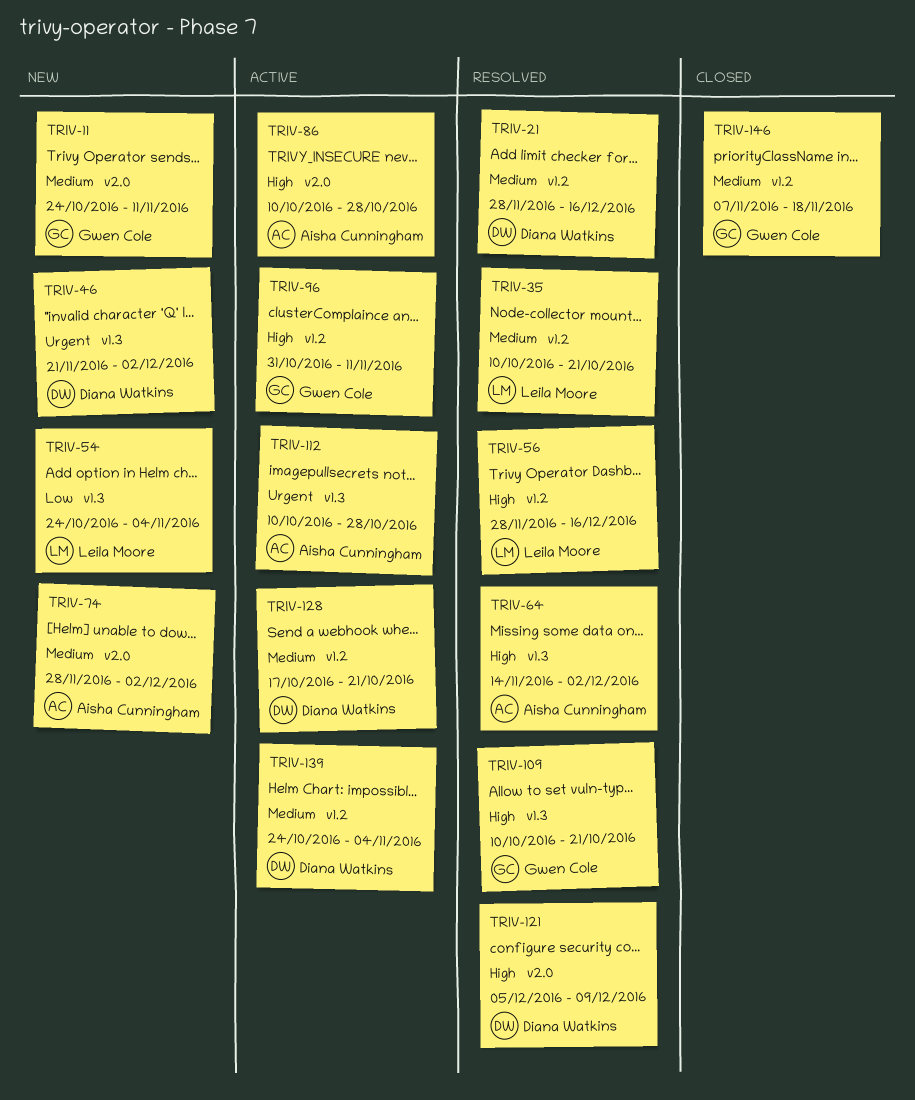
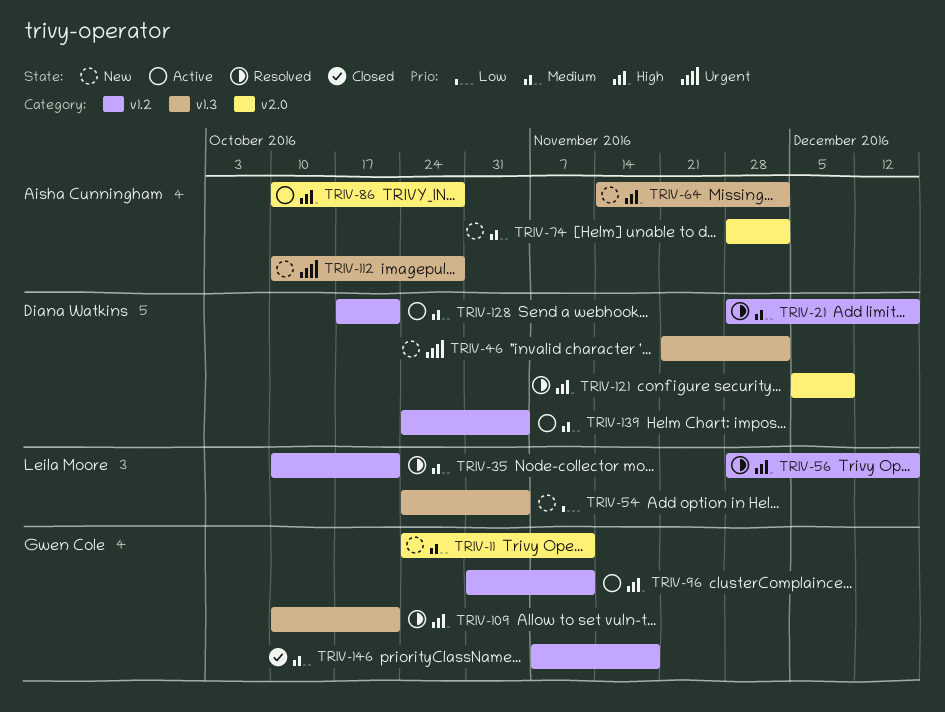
TRIV-64, status: Resolved -> New
TRIV-112, status: Active -> New

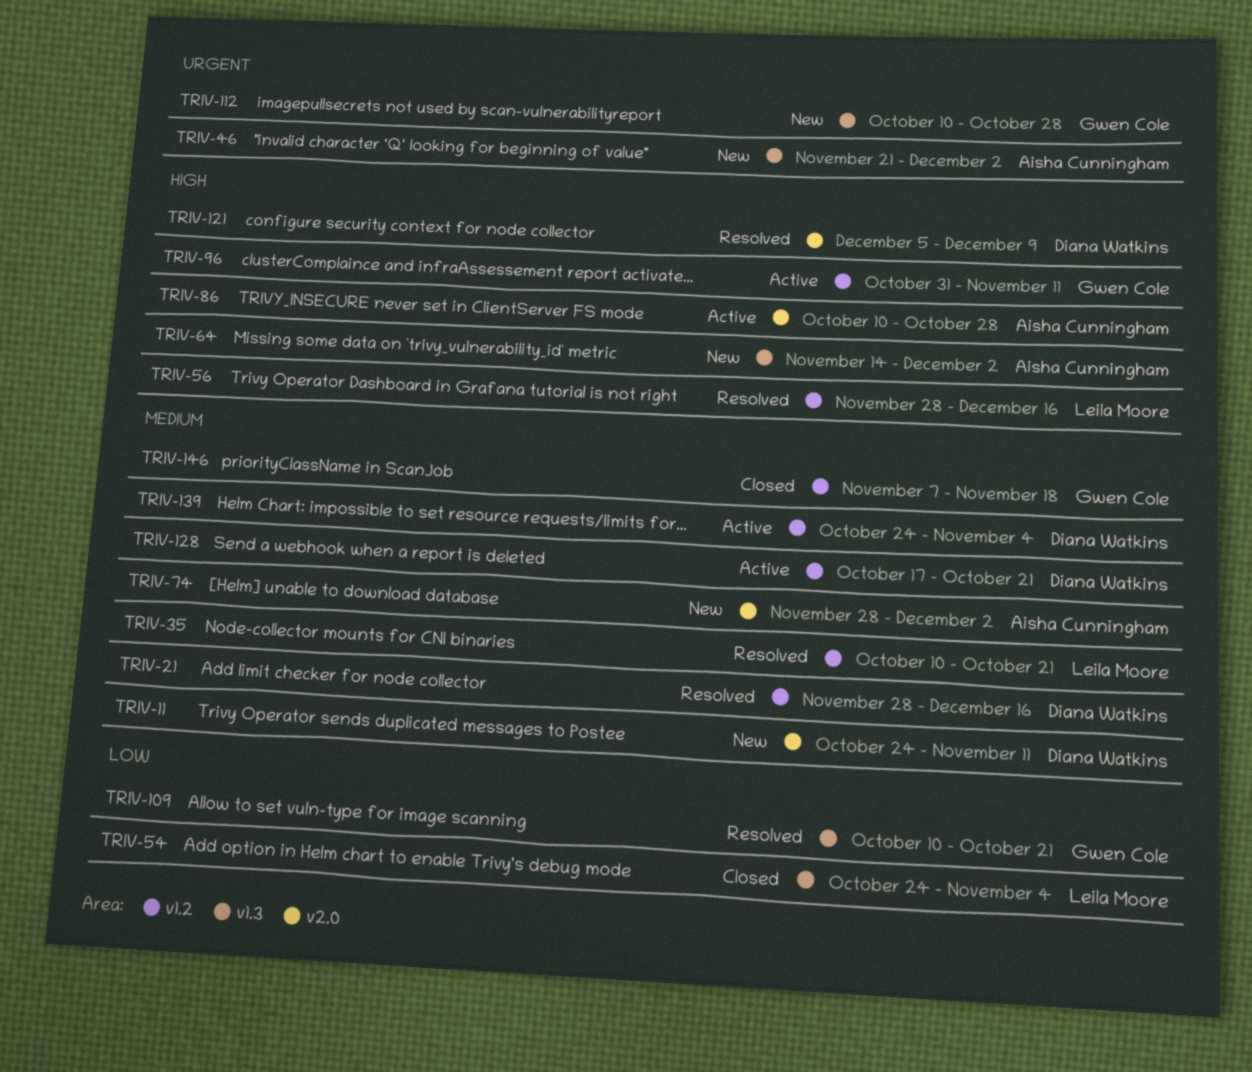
TRIV-11, owner: Gwen Cole -> Diana Watkins
TRIV-46, owner: Diana Watkins -> Aisha Cunningham
TRIV-54, status: New -> Closed
TRIV-109, priority: High -> Low
TRIV-112, owner: Aisha Cunningham -> Gwen Cole

